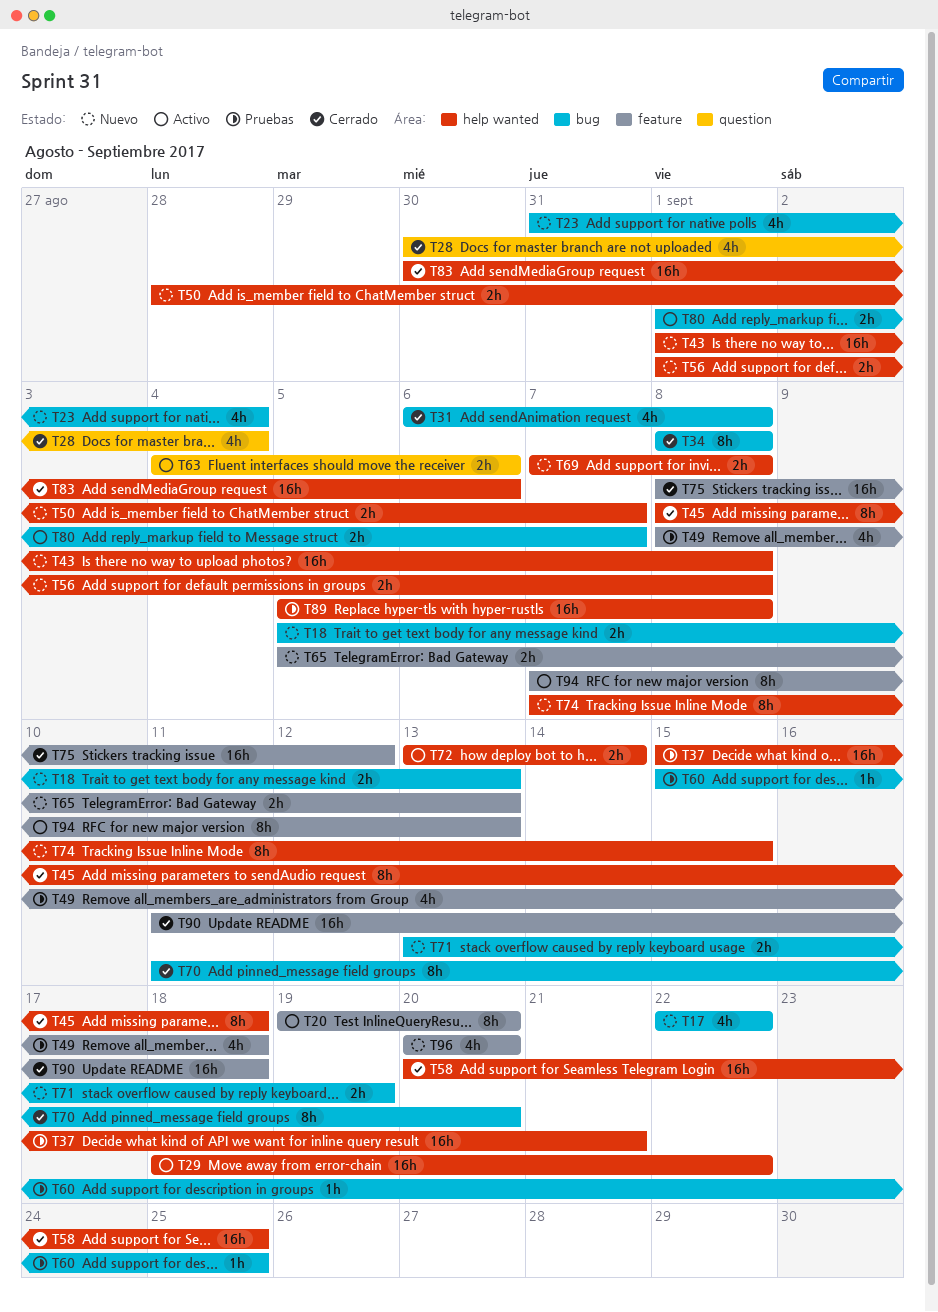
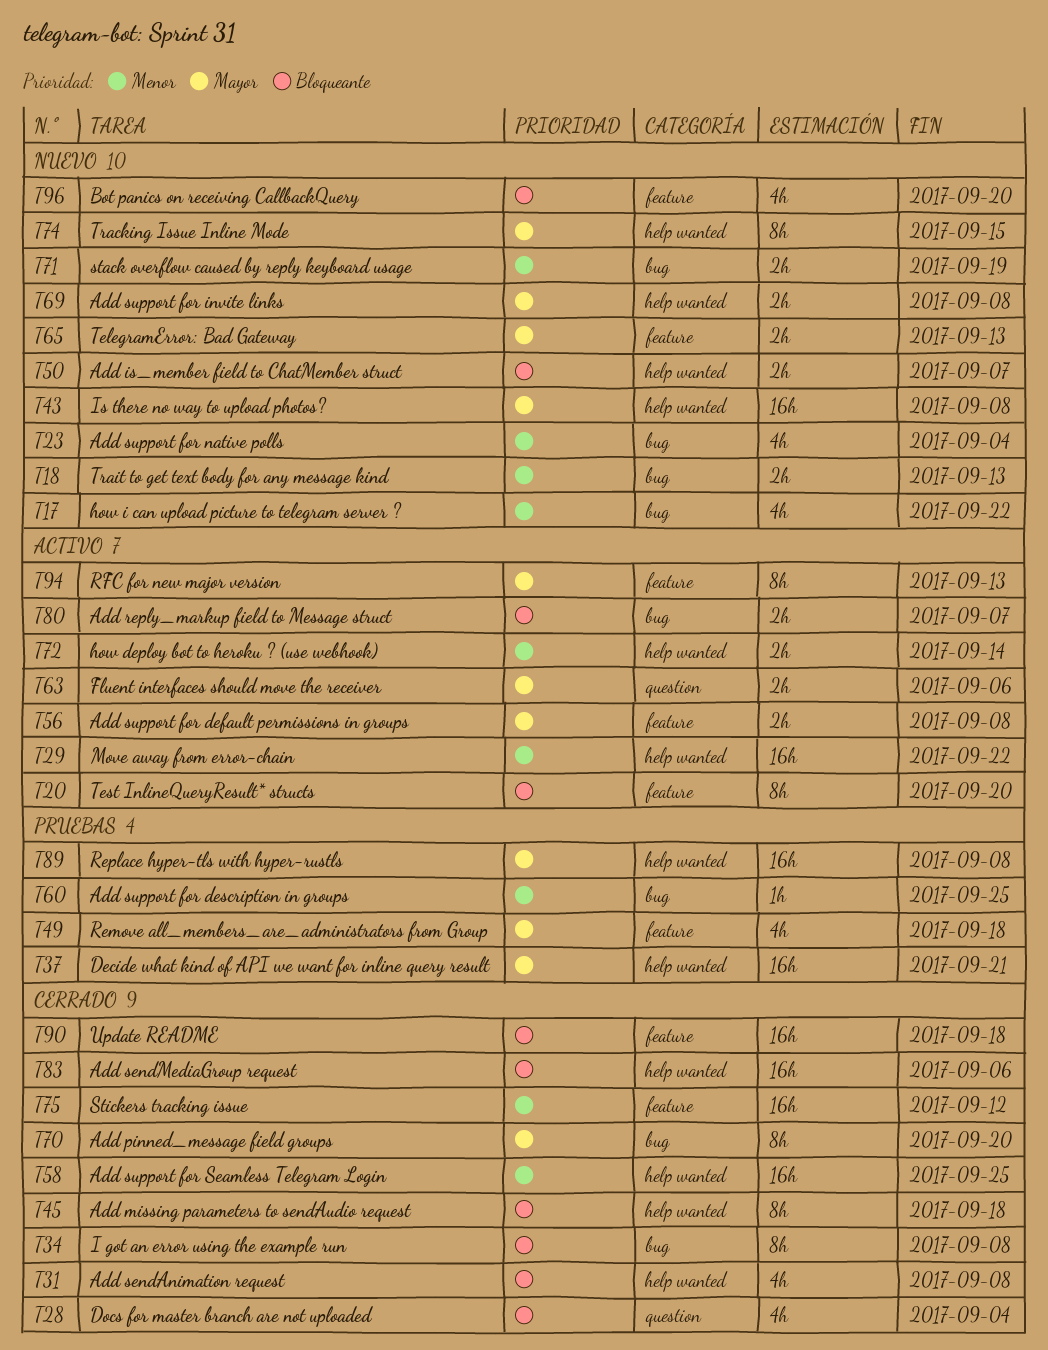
T31, label: bug -> help wanted
T56, status: Nuevo -> Activo
T56, label: help wanted -> feature

